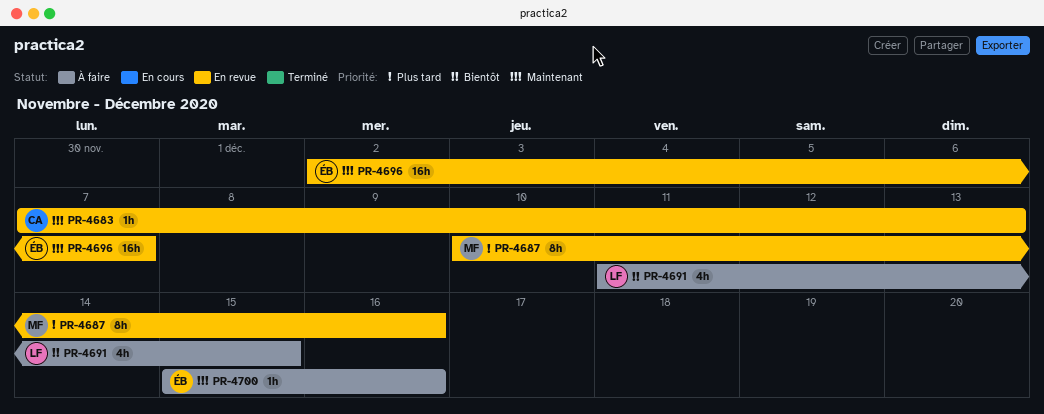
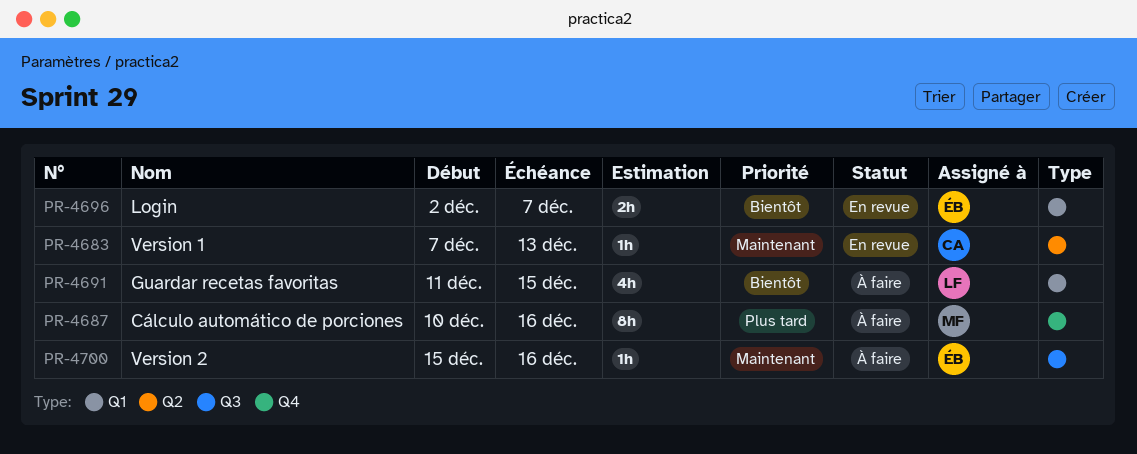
PR-4687, status: En revue -> À faire
PR-4696, priority: Maintenant -> Bientôt
PR-4696, estimate: 16h -> 2h

